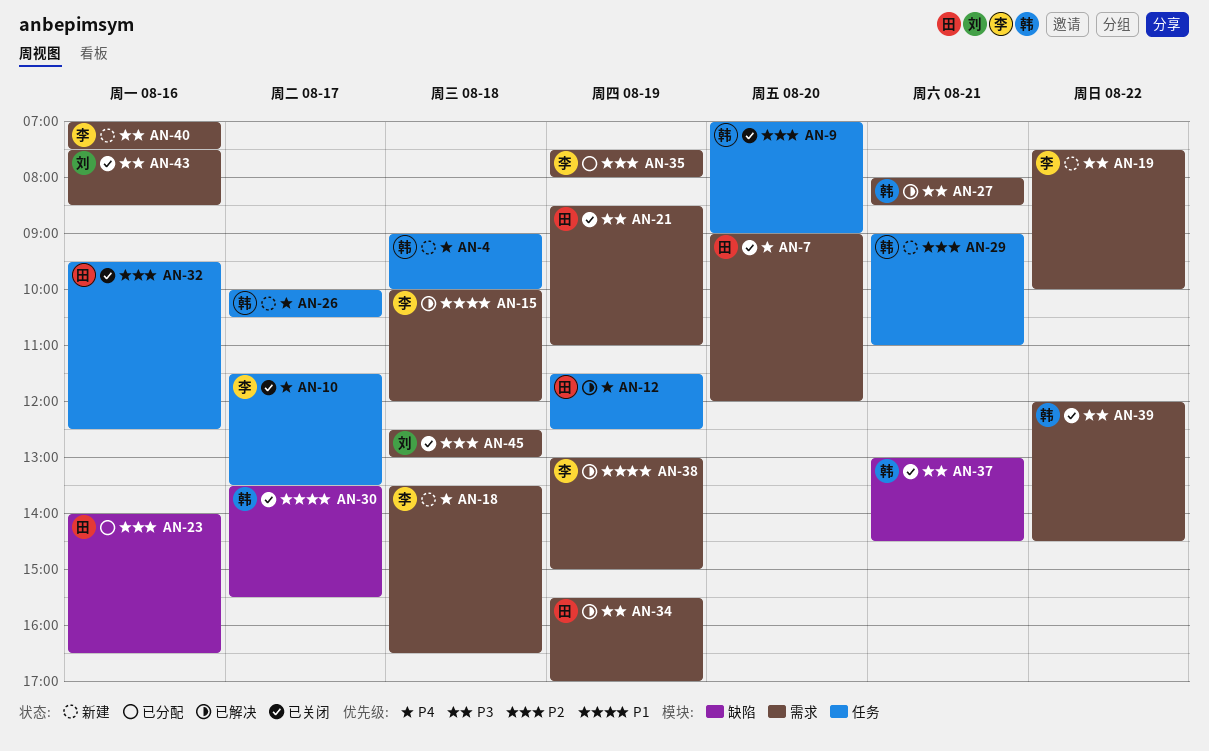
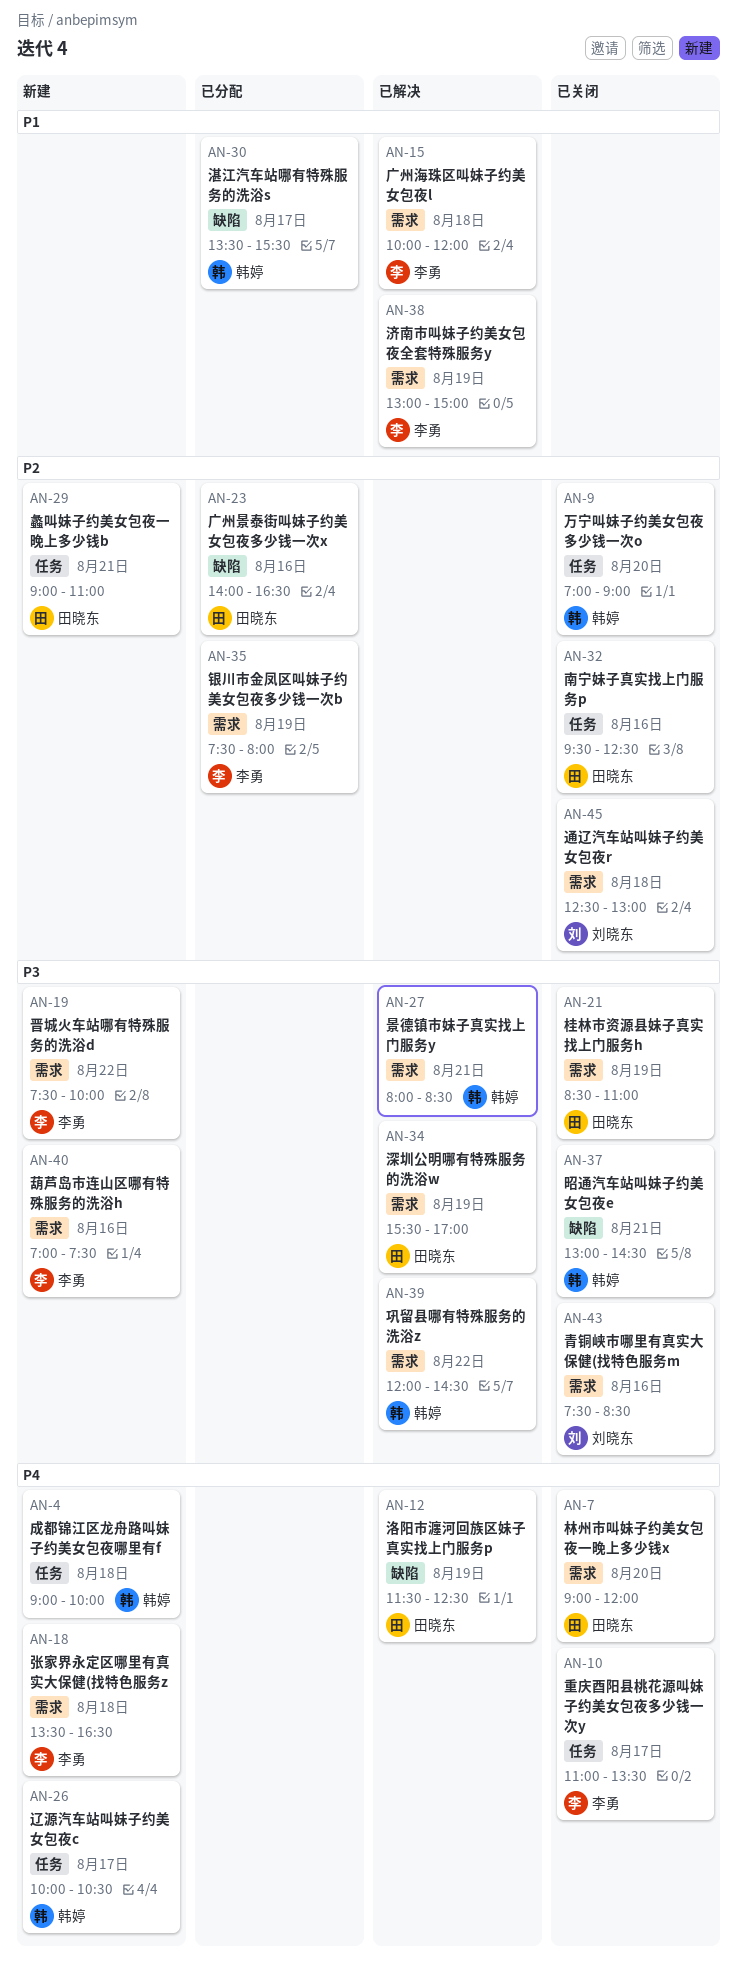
AN-10, begins: 11:30 -> 11:00
AN-12, label: 任务 -> 缺陷
AN-29, owner: 韩婷 -> 田晓东
AN-30, status: 已关闭 -> 已分配
AN-39, status: 已关闭 -> 已解决

